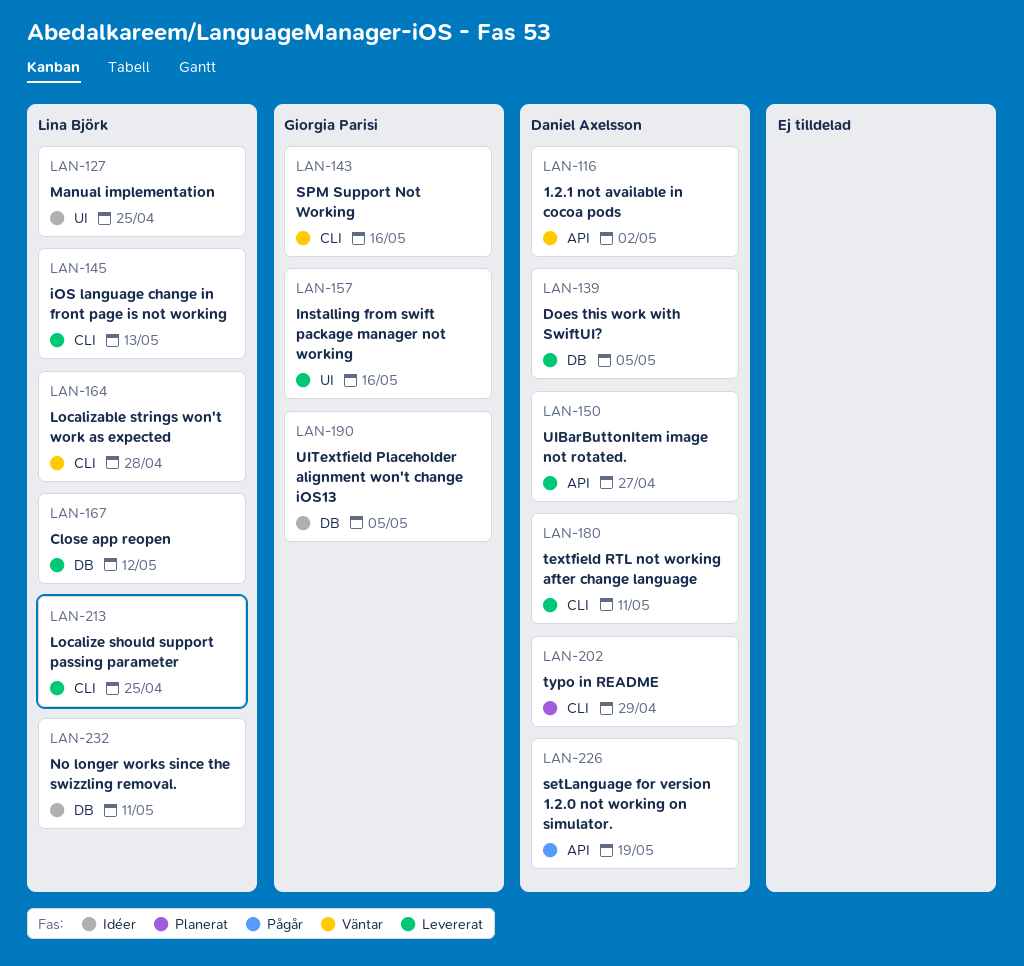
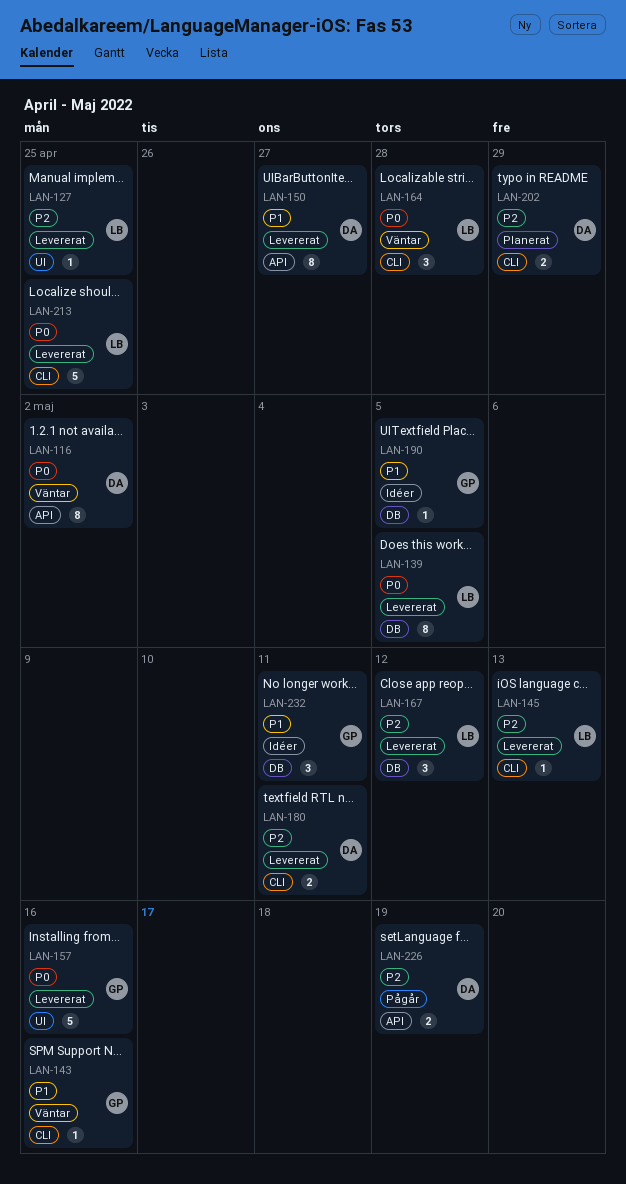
LAN-127, status: Idéer -> Levererat
LAN-139, owner: Daniel Axelsson -> Lina Björk
LAN-232, owner: Lina Björk -> Giorgia Parisi

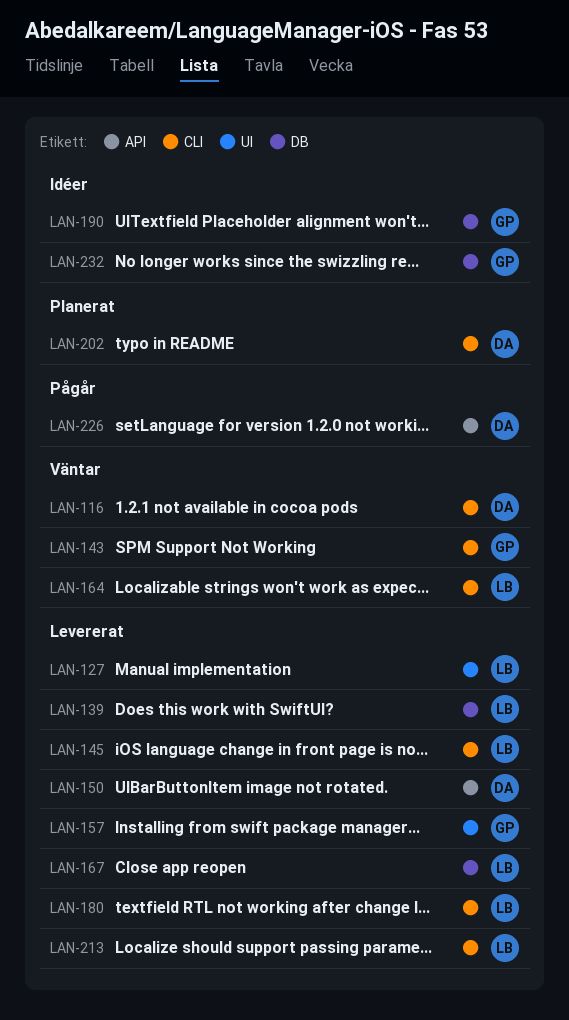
LAN-116, label: API -> CLI
LAN-180, owner: DA -> LB

